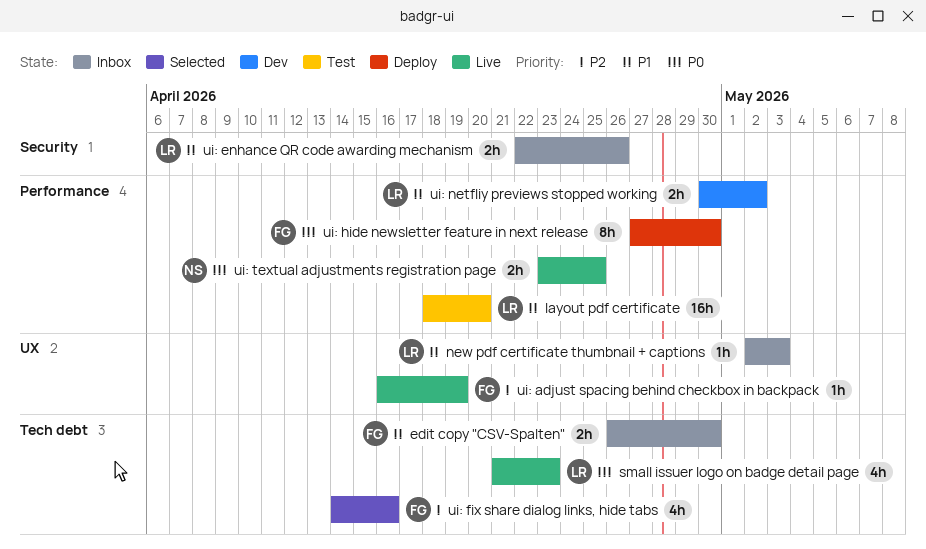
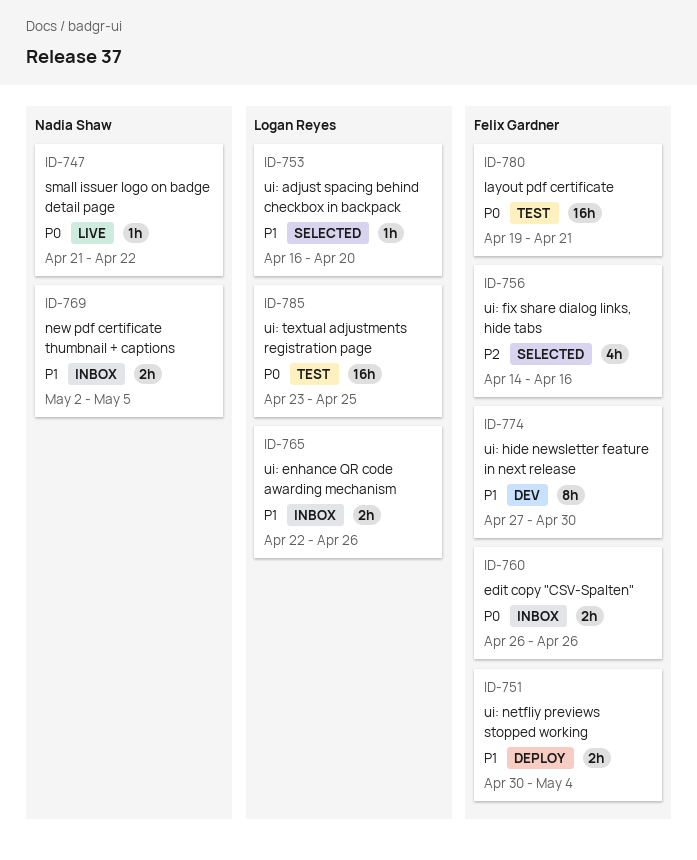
edit copy "CSV-Spalten", priority: P1 -> P0
edit copy "CSV-Spalten", due: Apr 30 -> Apr 26
layout pdf certificate, owner: Logan Reyes -> Felix Gardner
layout pdf certificate, priority: P1 -> P0
layout pdf certificate, start: Apr 18 -> Apr 19
layout pdf certificate, due: Apr 20 -> Apr 21
new pdf certificate thumbnail + captions, owner: Logan Reyes -> Nadia Shaw
new pdf certificate thumbnail + captions, estimate: 1h -> 2h
new pdf certificate thumbnail + captions, due: May 3 -> May 5
small issuer logo on badge detail page, owner: Logan Reyes -> Nadia Shaw
small issuer logo on badge detail page, estimate: 4h -> 1h
small issuer logo on badge detail page, due: Apr 23 -> Apr 22
ui: adjust spacing behind checkbox in backpack, status: Live -> Selected
ui: adjust spacing behind checkbox in backpack, owner: Felix Gardner -> Logan Reyes
ui: adjust spacing behind checkbox in backpack, priority: P2 -> P1
ui: adjust spacing behind checkbox in backpack, due: Apr 19 -> Apr 20
ui: hide newsletter feature in next release, status: Deploy -> Dev
ui: hide newsletter feature in next release, priority: P0 -> P1
ui: netfliy previews stopped working, status: Dev -> Deploy
ui: netfliy previews stopped working, owner: Logan Reyes -> Felix Gardner
ui: netfliy previews stopped working, due: May 2 -> May 4
ui: textual adjustments registration page, status: Live -> Test
ui: textual adjustments registration page, owner: Nadia Shaw -> Logan Reyes
ui: textual adjustments registration page, estimate: 2h -> 16h

